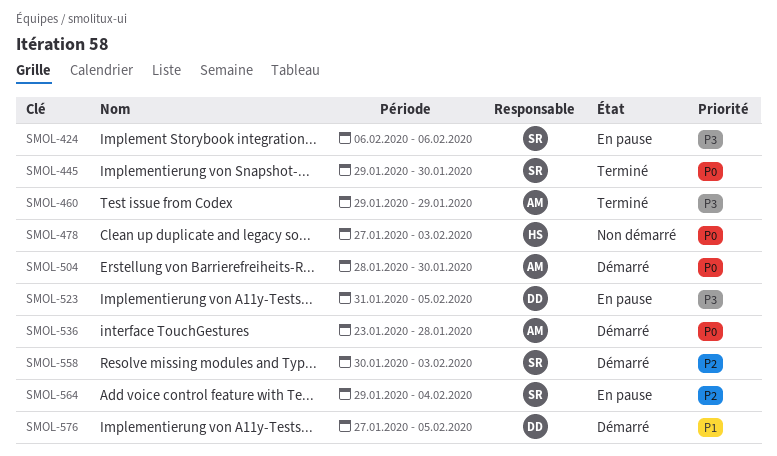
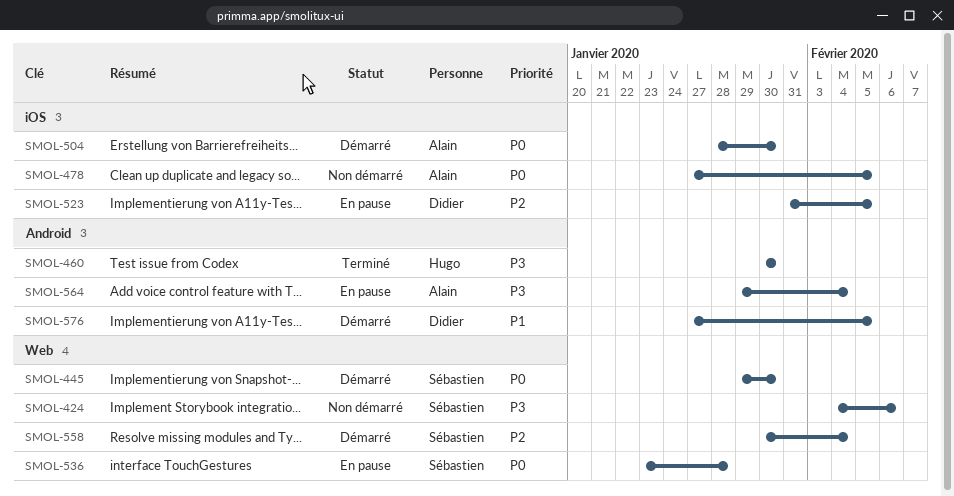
SMOL-424, status: En pause -> Non démarré
SMOL-424, start: Feb 6 -> Feb 4
SMOL-445, status: Terminé -> Démarré
SMOL-460, owner: Alain -> Hugo
SMOL-460, start: Jan 29 -> Jan 30
SMOL-460, due: Jan 29 -> Jan 30
SMOL-478, owner: Hugo -> Alain
SMOL-478, due: Feb 3 -> Feb 5
SMOL-523, priority: P3 -> P2
SMOL-536, status: Démarré -> En pause
SMOL-536, owner: Alain -> Sébastien
SMOL-558, due: Feb 3 -> Feb 4
SMOL-564, owner: Sébastien -> Alain
SMOL-564, priority: P2 -> P3

